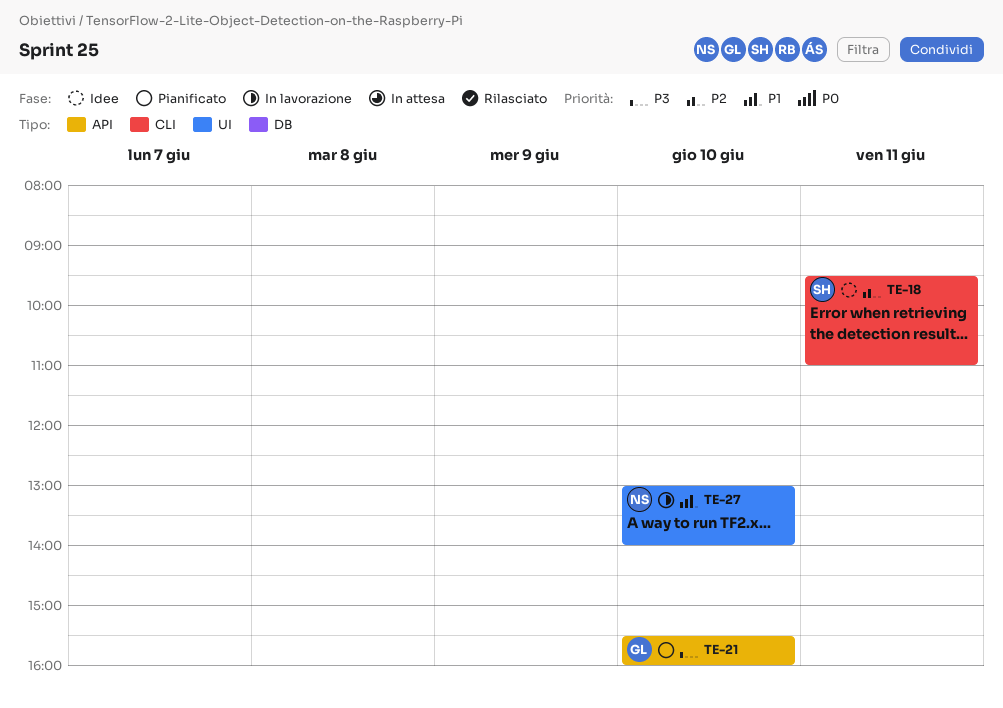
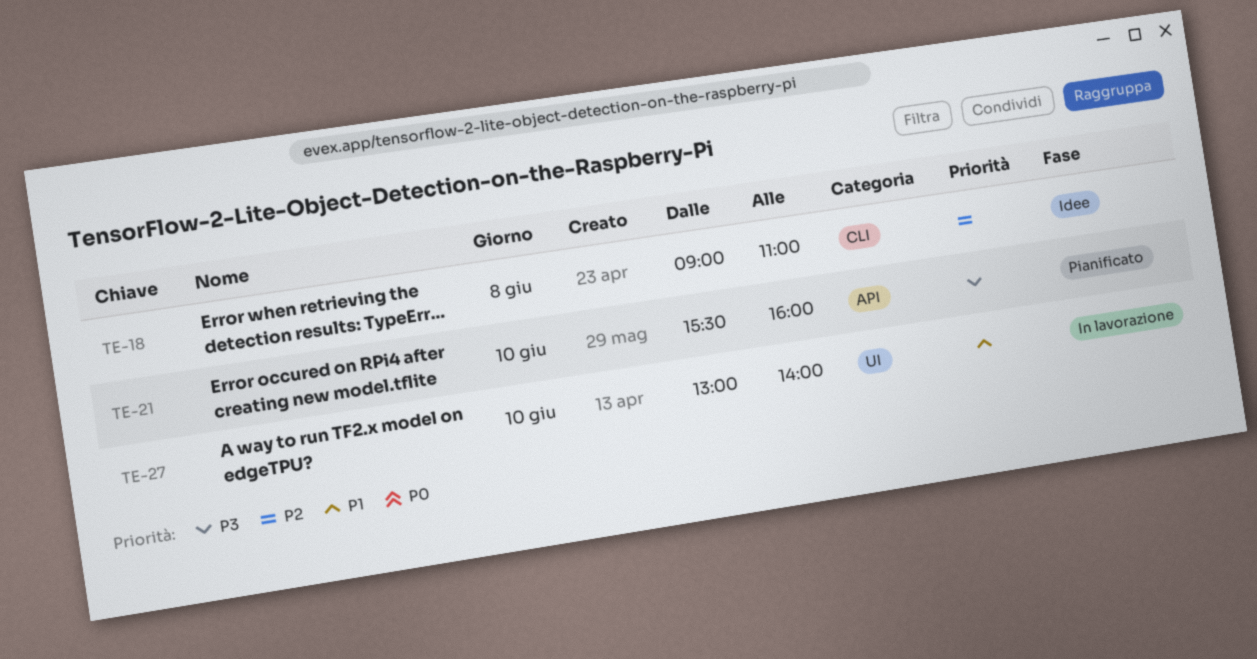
TE-18, day: Jun 11 -> Jun 8
TE-18, begins: 09:30 -> 09:00

